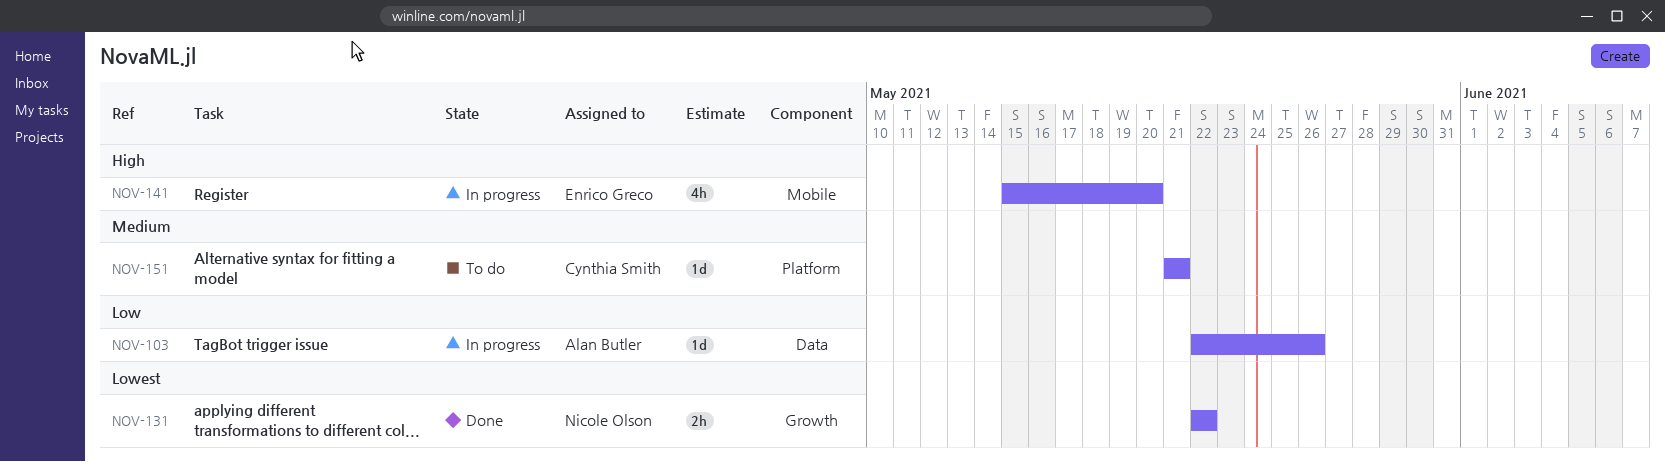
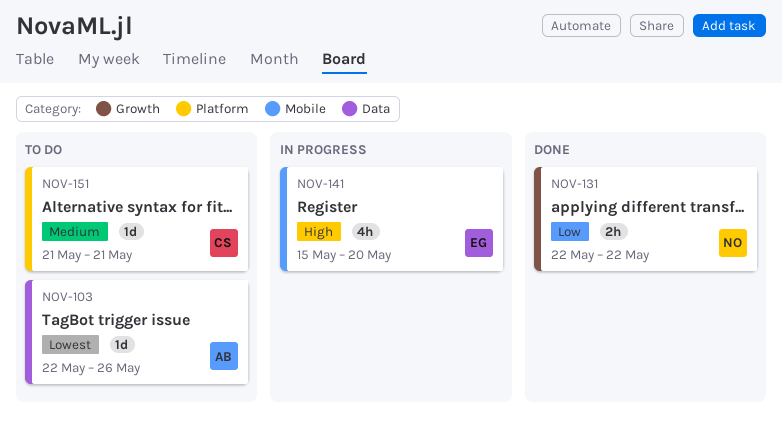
NOV-103, status: In progress -> To do
NOV-103, priority: Low -> Lowest
NOV-131, priority: Lowest -> Low

